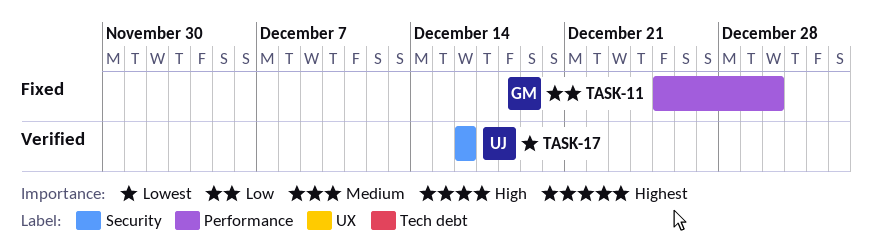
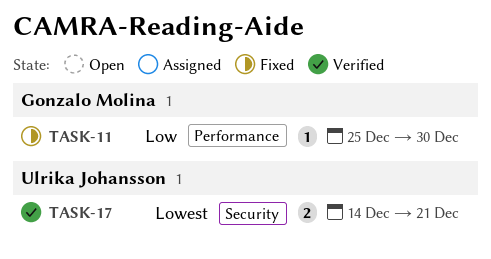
TASK-17, start: Dec 16 -> Dec 14
TASK-17, due: Dec 16 -> Dec 21

